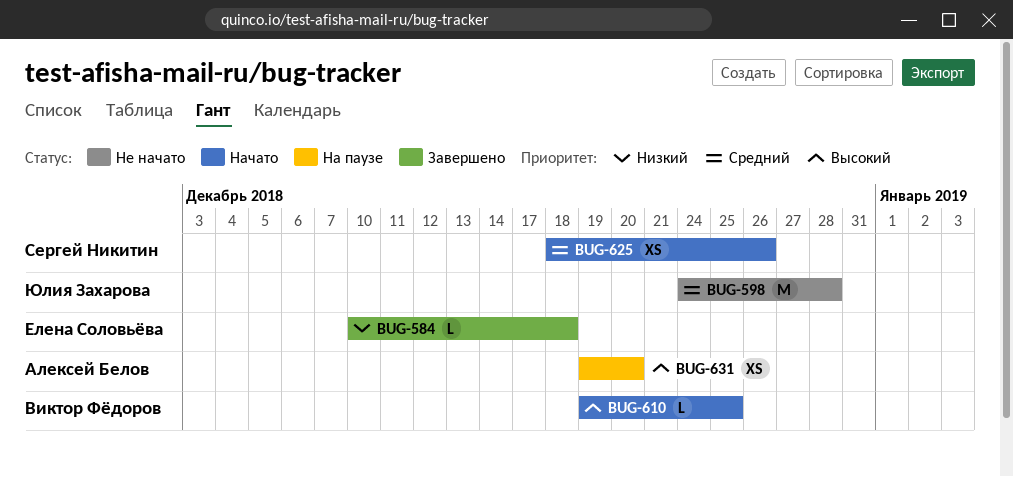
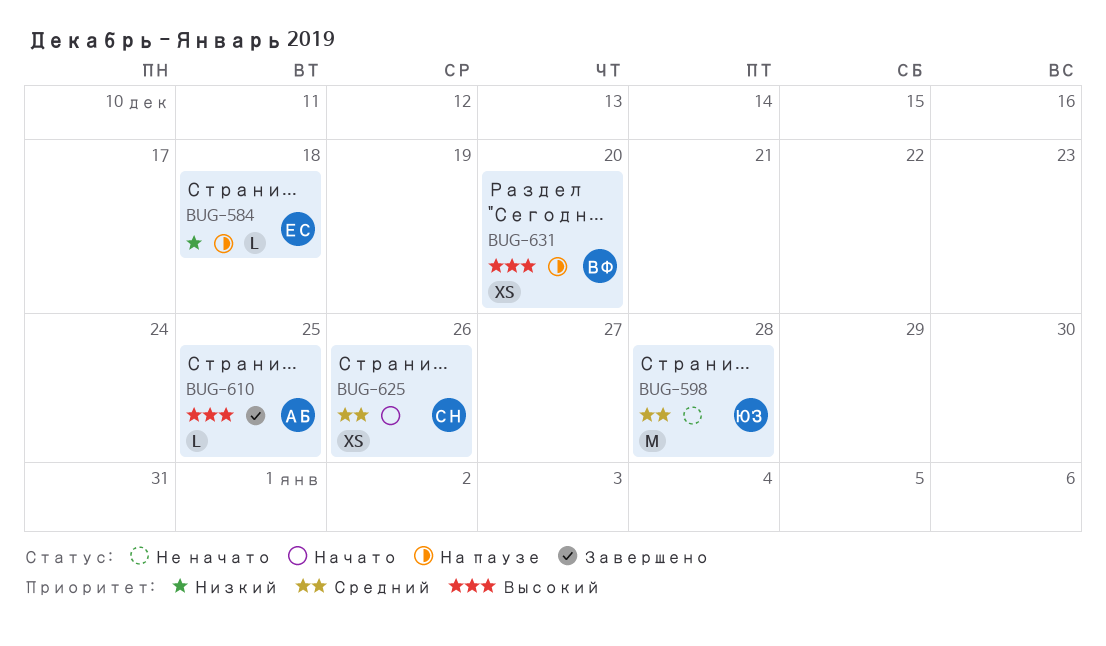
BUG-584, status: Завершено -> На паузе
BUG-610, status: Начато -> Завершено
BUG-610, owner: Виктор Фёдоров -> Алексей Белов
BUG-631, owner: Алексей Белов -> Виктор Фёдоров

